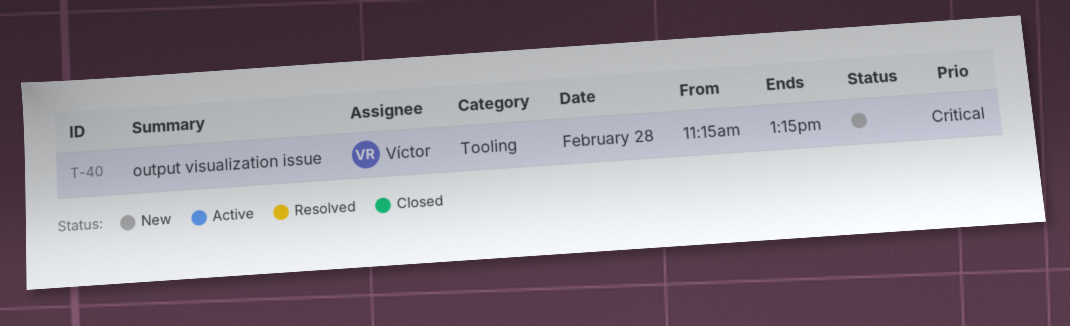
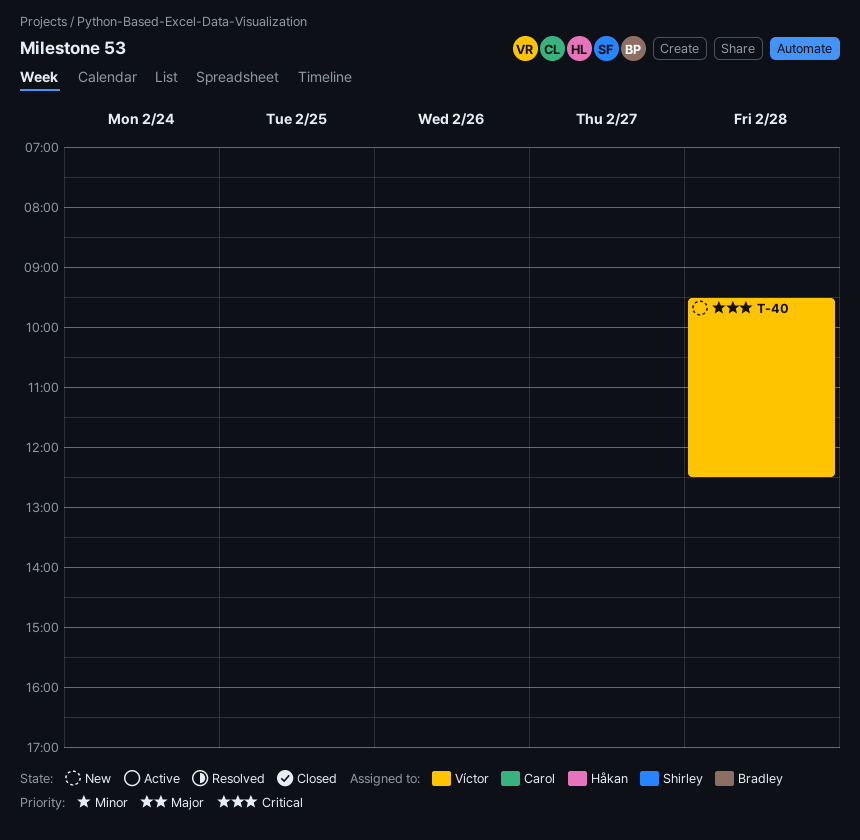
T-40, begins: 11:15 -> 09:30
T-40, ends: 13:15 -> 12:30

